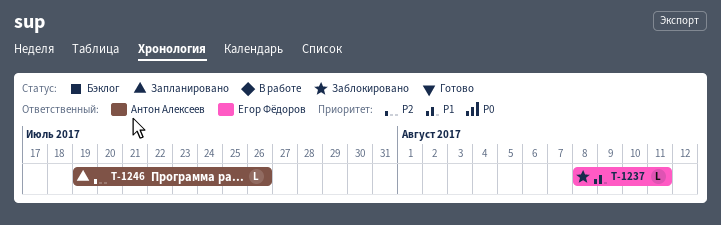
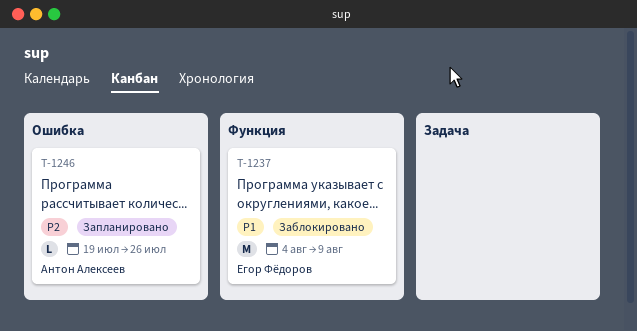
T-1237, estimate: L -> M
T-1237, start: Aug 8 -> Aug 4
T-1237, due: Aug 11 -> Aug 9

